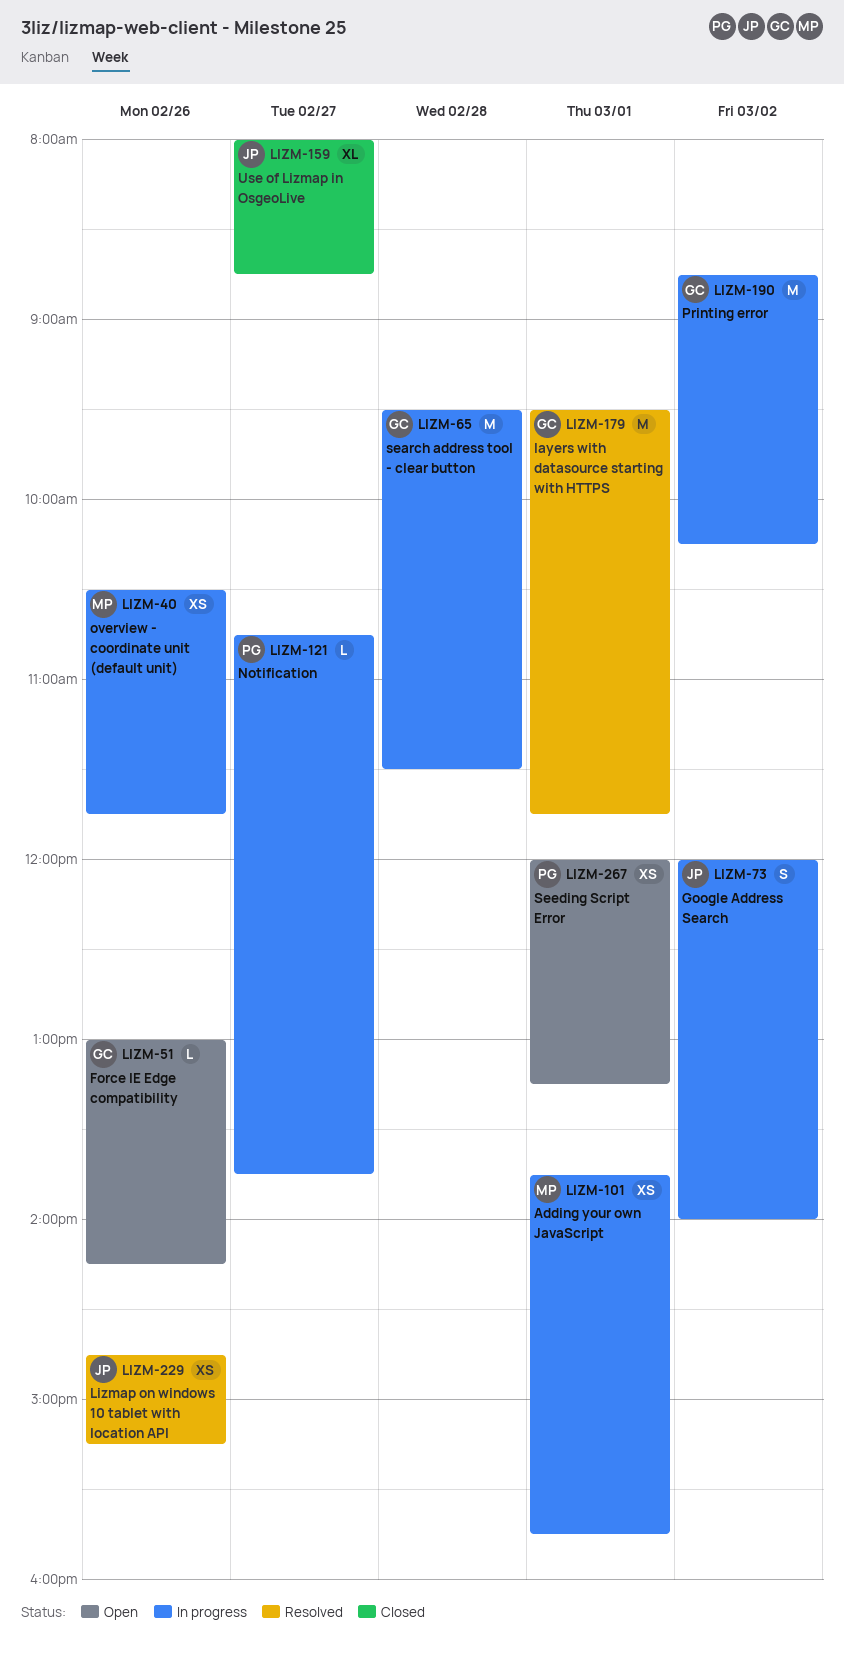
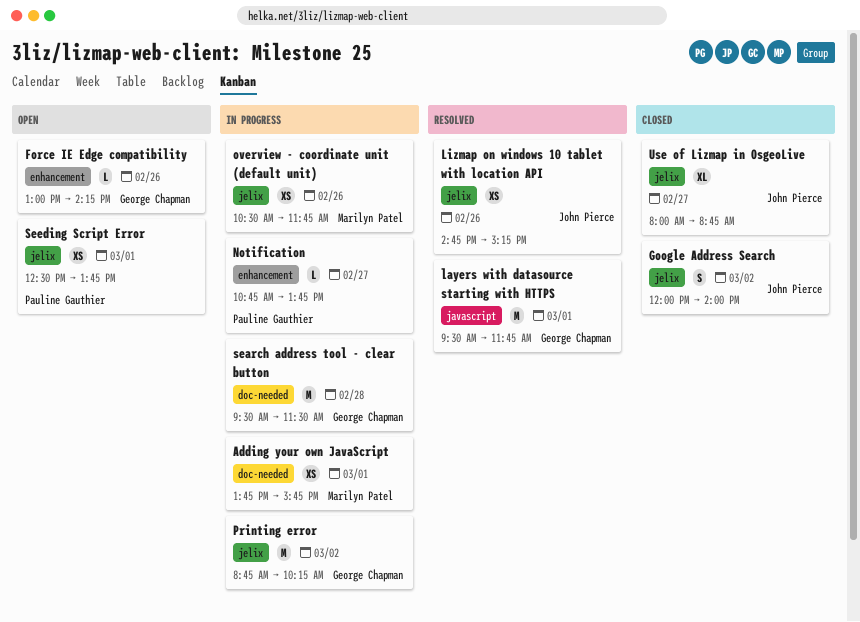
Google Address Search, status: In progress -> Closed
Seeding Script Error, begins: 12:00 -> 12:30
Seeding Script Error, ends: 13:15 -> 13:45

